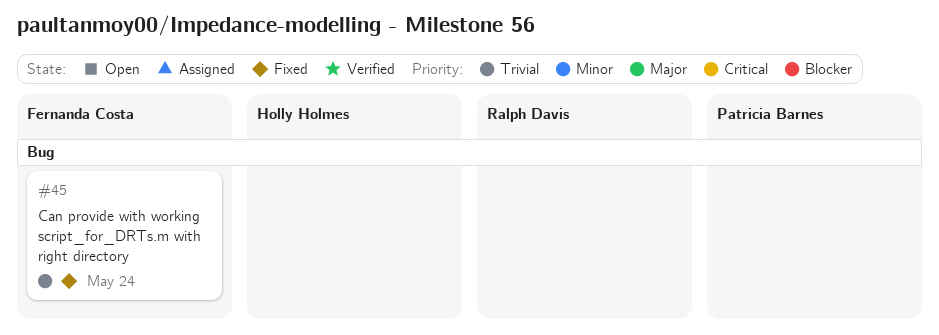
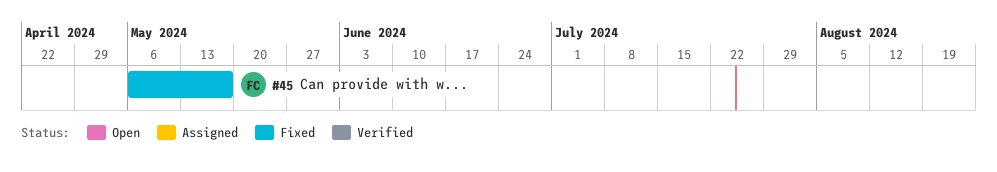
#45, due: May 24 -> May 17

